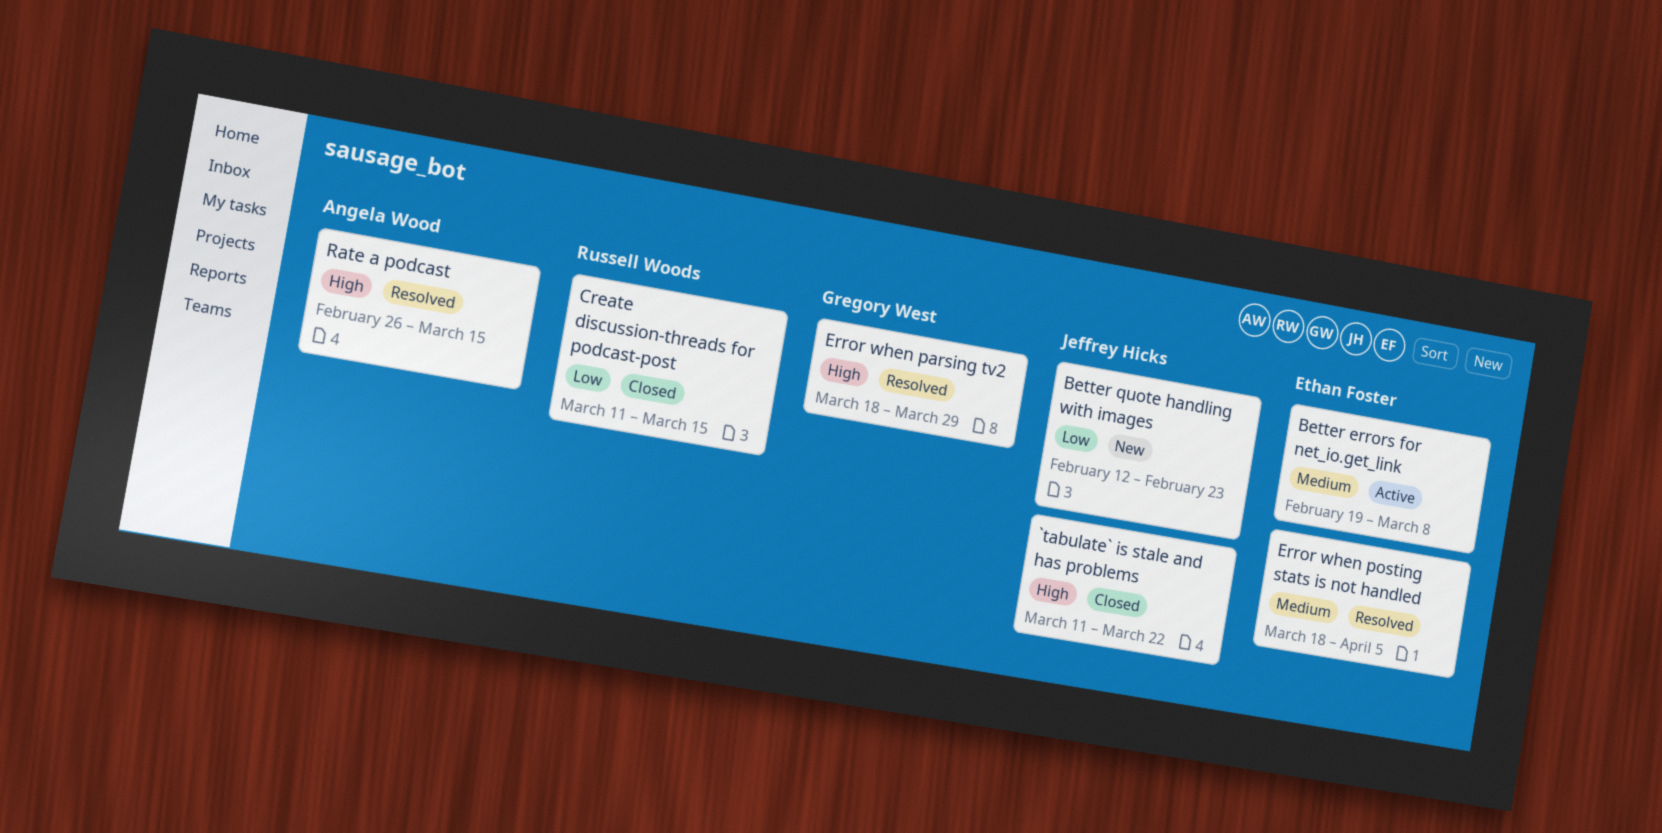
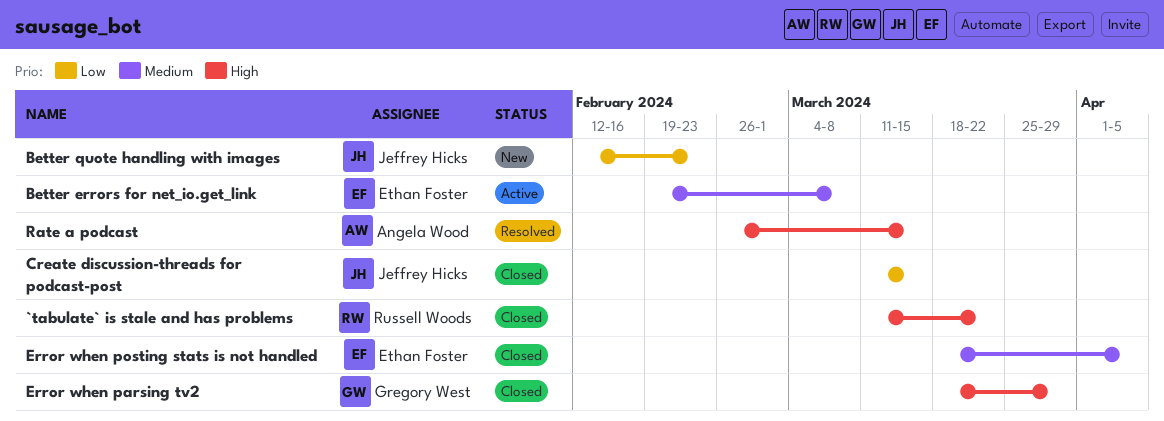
`tabulate` is stale and has problems, owner: Jeffrey Hicks -> Russell Woods
Create discussion-threads for podcast-post, owner: Russell Woods -> Jeffrey Hicks
Error when parsing tv2, status: Resolved -> Closed
Error when posting stats is not handled, status: Resolved -> Closed

